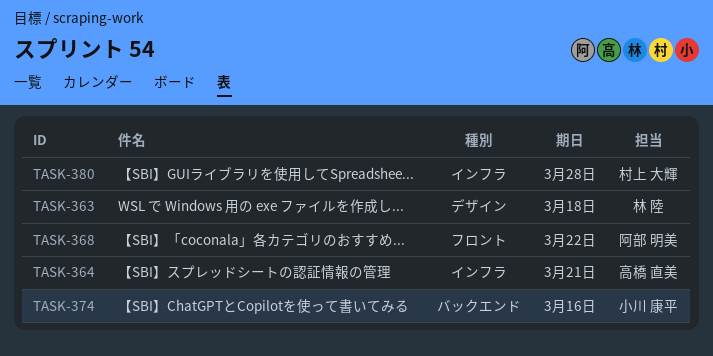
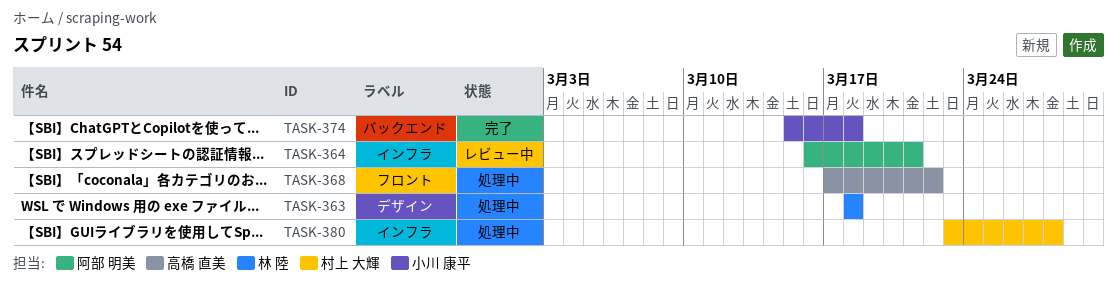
TASK-364, owner: 高橋 直美 -> 阿部 明美
TASK-368, owner: 阿部 明美 -> 高橋 直美
TASK-374, due: Mar 16 -> Mar 18

